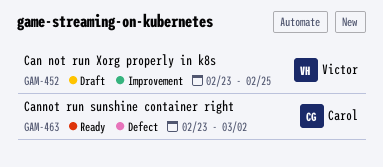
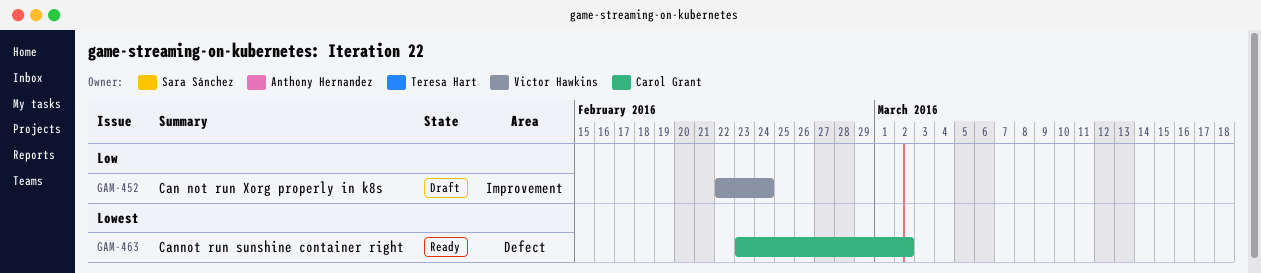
GAM-452, start: Feb 23 -> Feb 22
GAM-452, due: Feb 25 -> Feb 24

